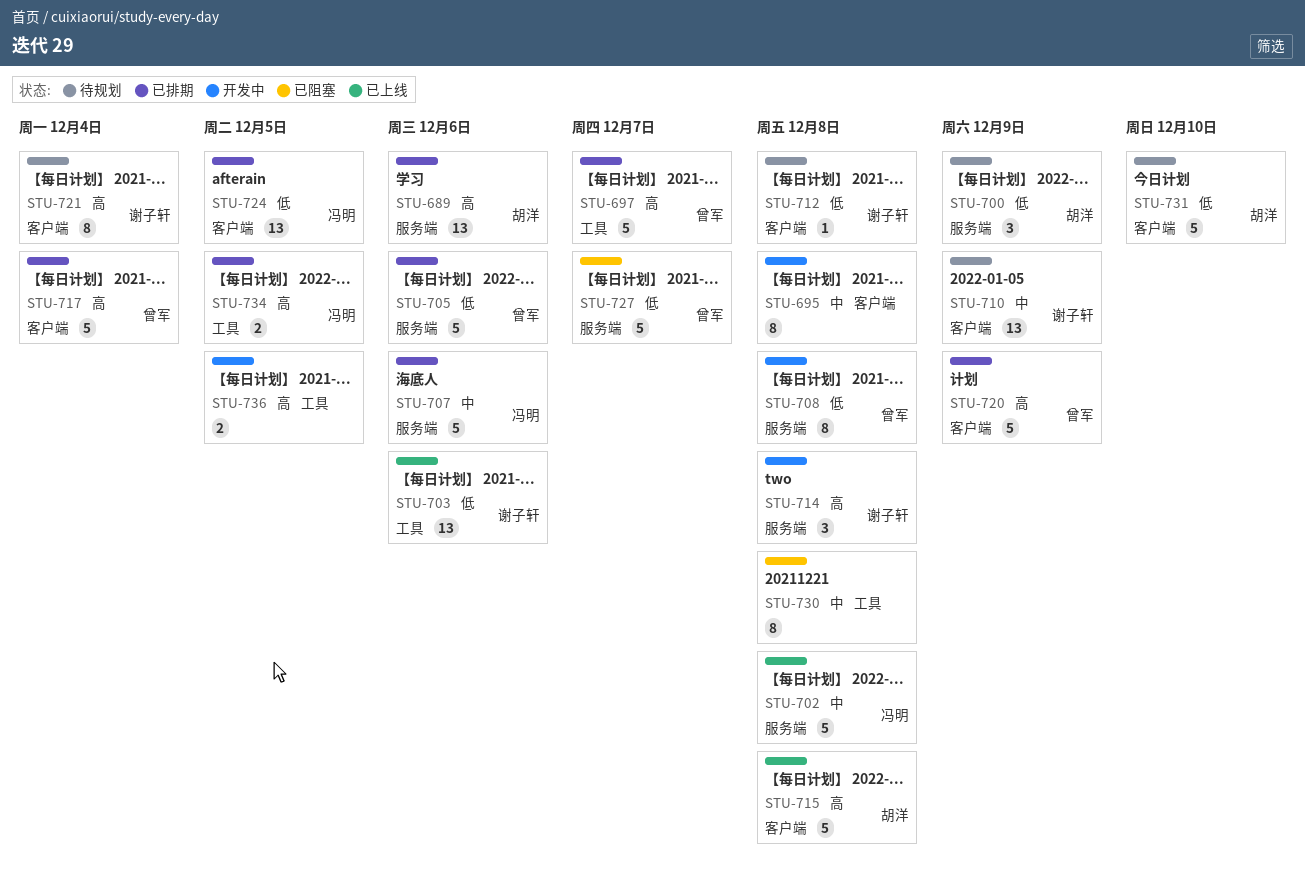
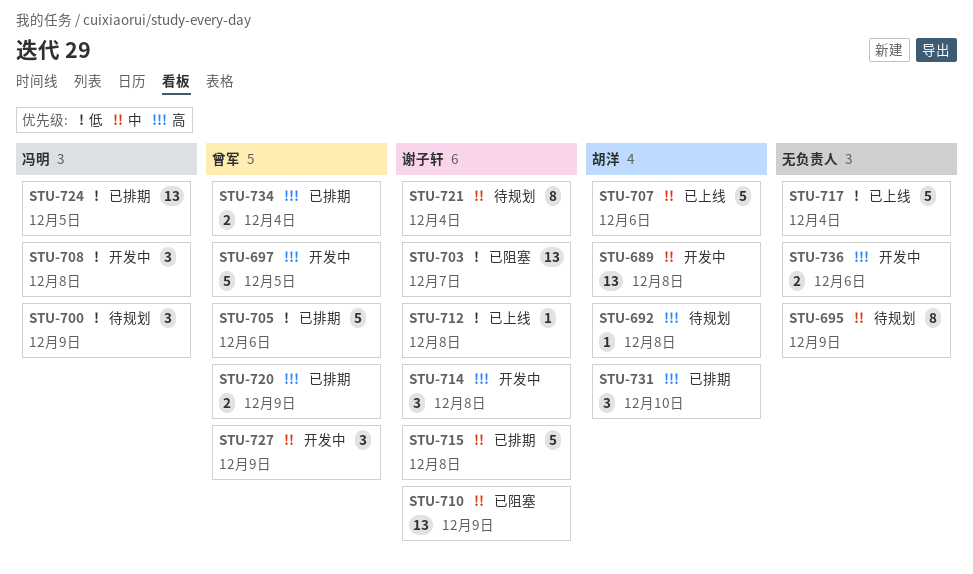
STU-689, status: 已排期 -> 开发中
STU-689, priority: 高 -> 中
STU-689, due: Dec 6 -> Dec 8
STU-692: none -> present
STU-695, status: 开发中 -> 待规划
STU-695, due: Dec 8 -> Dec 9
STU-697, status: 已排期 -> 开发中
STU-697, due: Dec 7 -> Dec 5
STU-700, owner: 胡洋 -> 冯明
STU-702: present -> none
STU-703, status: 已上线 -> 已阻塞
STU-703, due: Dec 6 -> Dec 7
STU-707, status: 已排期 -> 已上线
STU-707, owner: 冯明 -> 胡洋
STU-708, owner: 曾军 -> 冯明
STU-708, estimate: 8 -> 3
STU-710, status: 待规划 -> 已阻塞
STU-712, status: 待规划 -> 已上线
STU-715, status: 已上线 -> 已排期
STU-715, owner: 胡洋 -> 谢子轩
STU-715, priority: 高 -> 中
STU-717, status: 已排期 -> 已上线
STU-717, owner: 曾军 -> none
STU-717, priority: 高 -> 低
STU-720, estimate: 5 -> 2
STU-721, priority: 高 -> 中
STU-727, status: 已阻塞 -> 开发中
STU-727, priority: 低 -> 中
STU-727, estimate: 5 -> 3
STU-727, due: Dec 7 -> Dec 9
STU-730: present -> none
STU-731, status: 待规划 -> 已排期
STU-731, priority: 低 -> 高
STU-731, estimate: 5 -> 3
STU-734, owner: 冯明 -> 曾军
STU-734, due: Dec 5 -> Dec 4
STU-736, due: Dec 5 -> Dec 6

